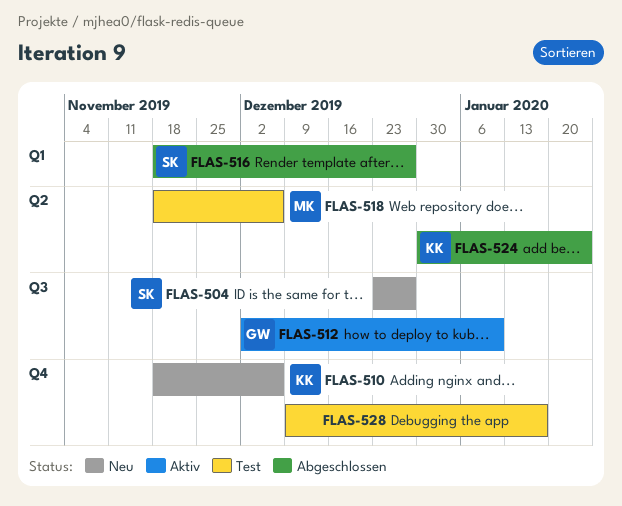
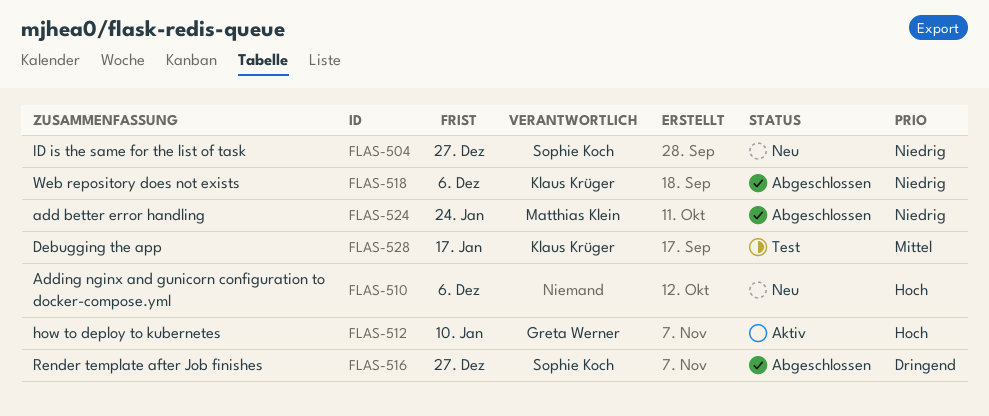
FLAS-510, owner: Klaus Krüger -> none
FLAS-518, status: Test -> Abgeschlossen
FLAS-518, owner: Matthias Klein -> Klaus Krüger
FLAS-524, owner: Klaus Krüger -> Matthias Klein
FLAS-528, owner: none -> Klaus Krüger

